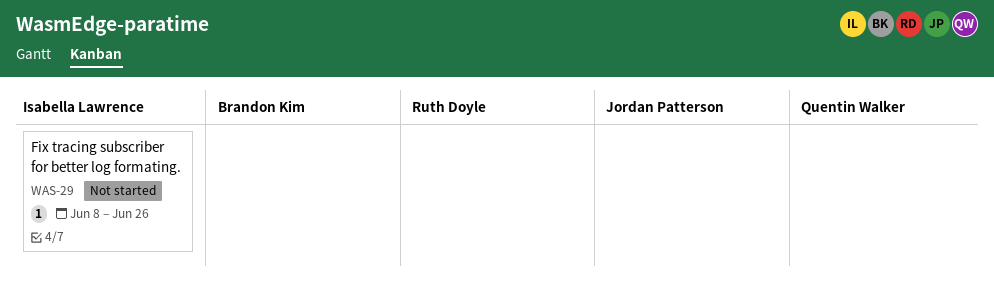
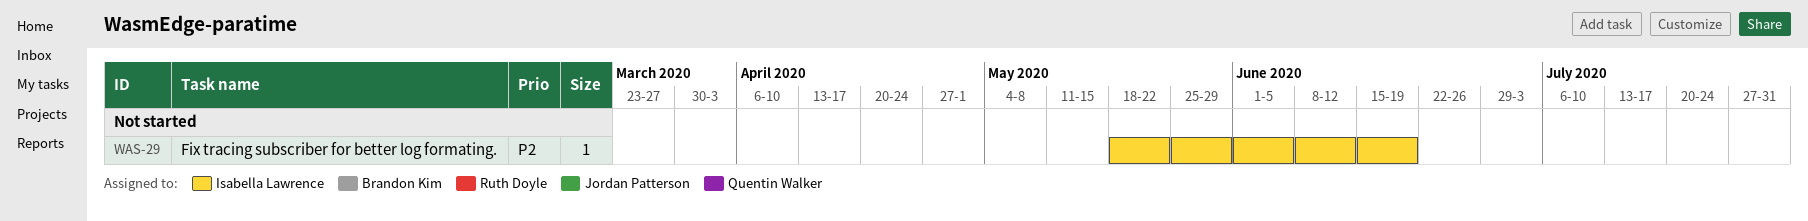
WAS-29, start: Jun 8 -> May 18
WAS-29, due: Jun 26 -> Jun 19

